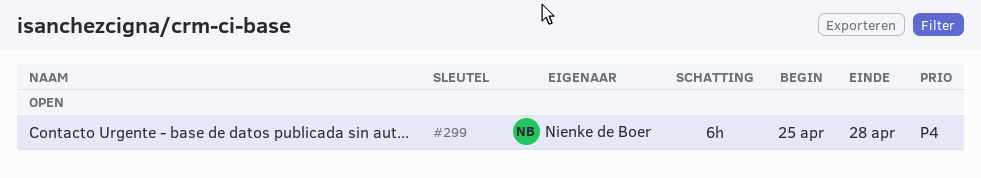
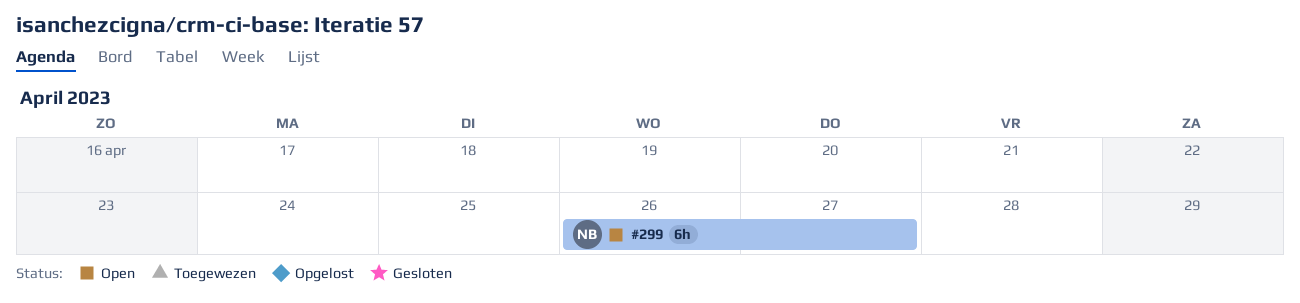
#299, start: Apr 25 -> Apr 26
#299, due: Apr 28 -> Apr 27

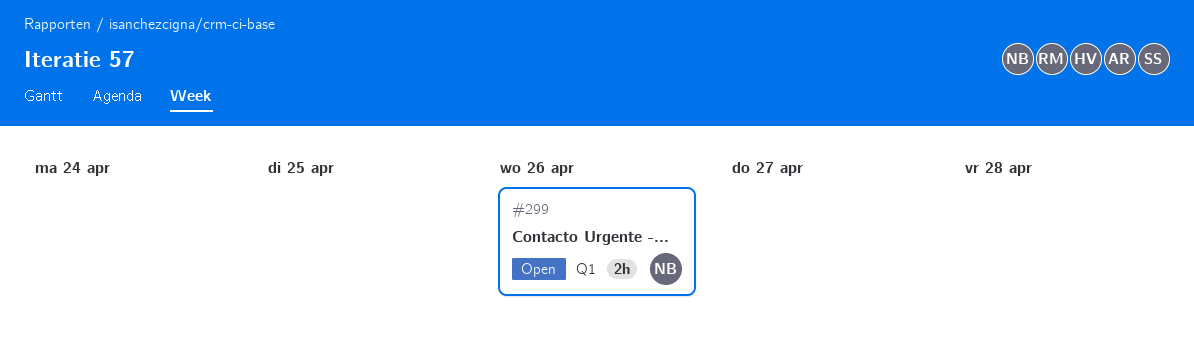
#299, estimate: 6h -> 2h
#299, due: Apr 27 -> Apr 26

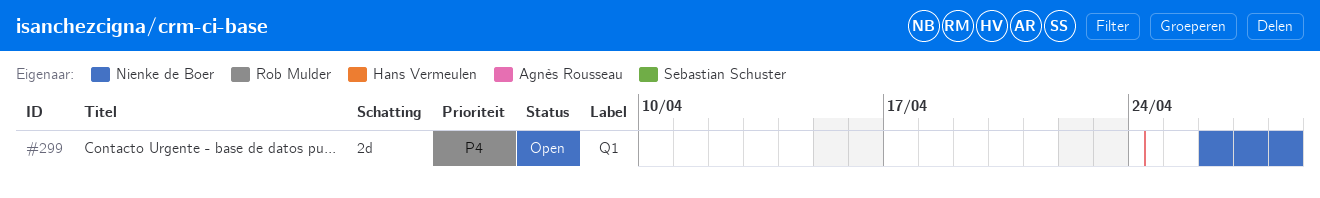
#299, estimate: 2h -> 2d
#299, due: Apr 26 -> Apr 28

